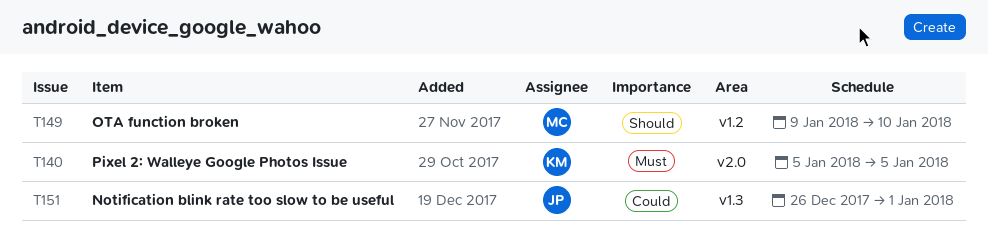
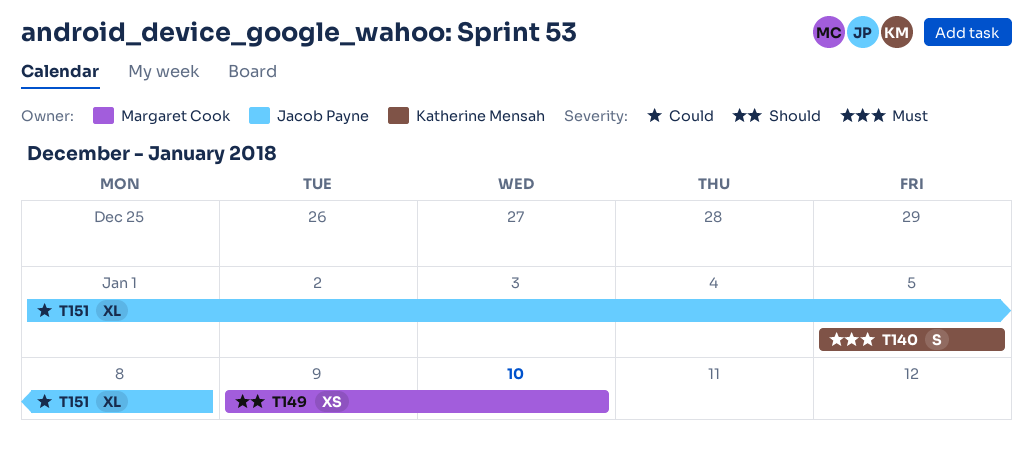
T151, start: Dec 26 -> Jan 1
T151, due: Jan 1 -> Jan 8

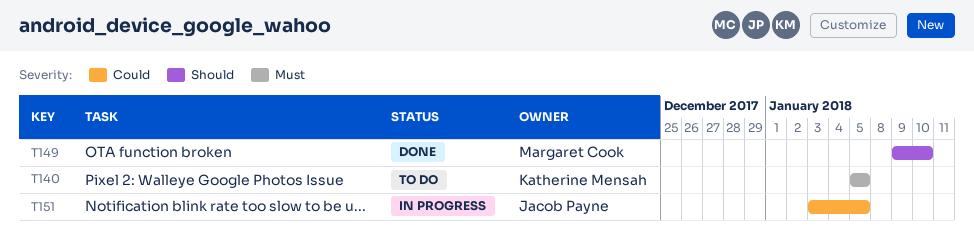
T151, start: Jan 1 -> Jan 3
T151, due: Jan 8 -> Jan 5

